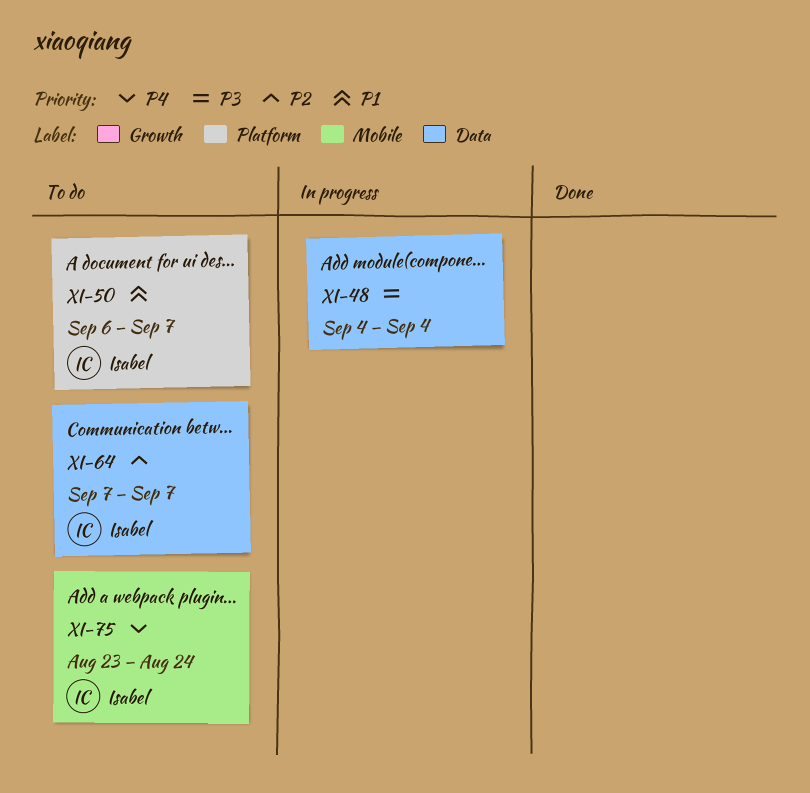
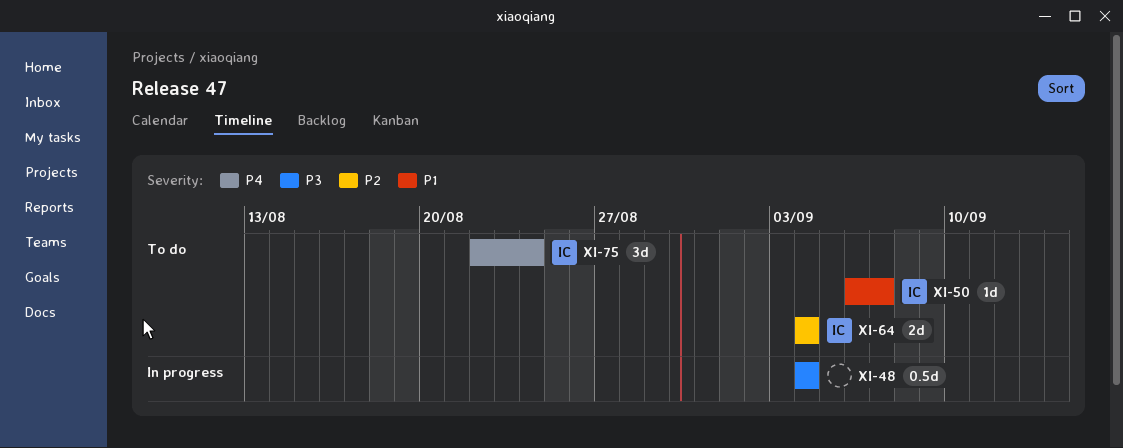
XI-64, start: Sep 7 -> Sep 4
XI-64, due: Sep 7 -> Sep 4
XI-75, start: Aug 23 -> Aug 22

